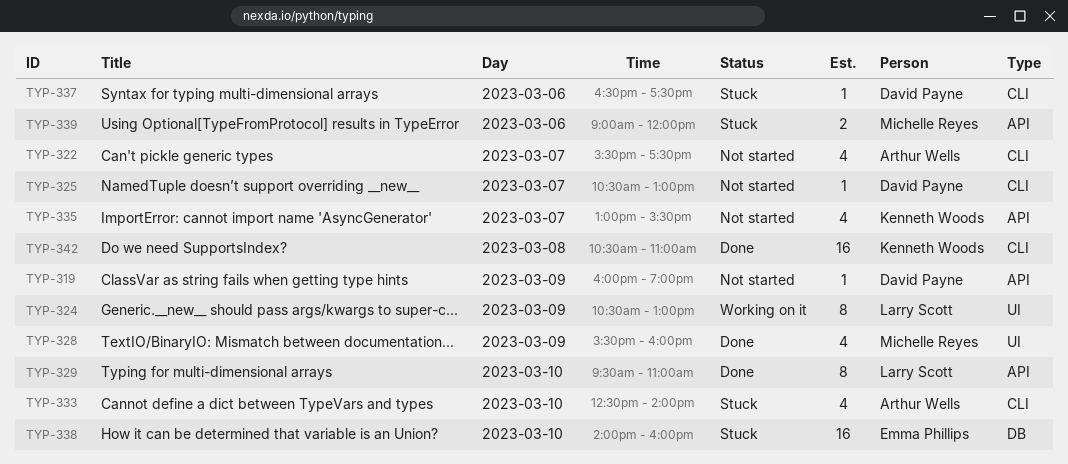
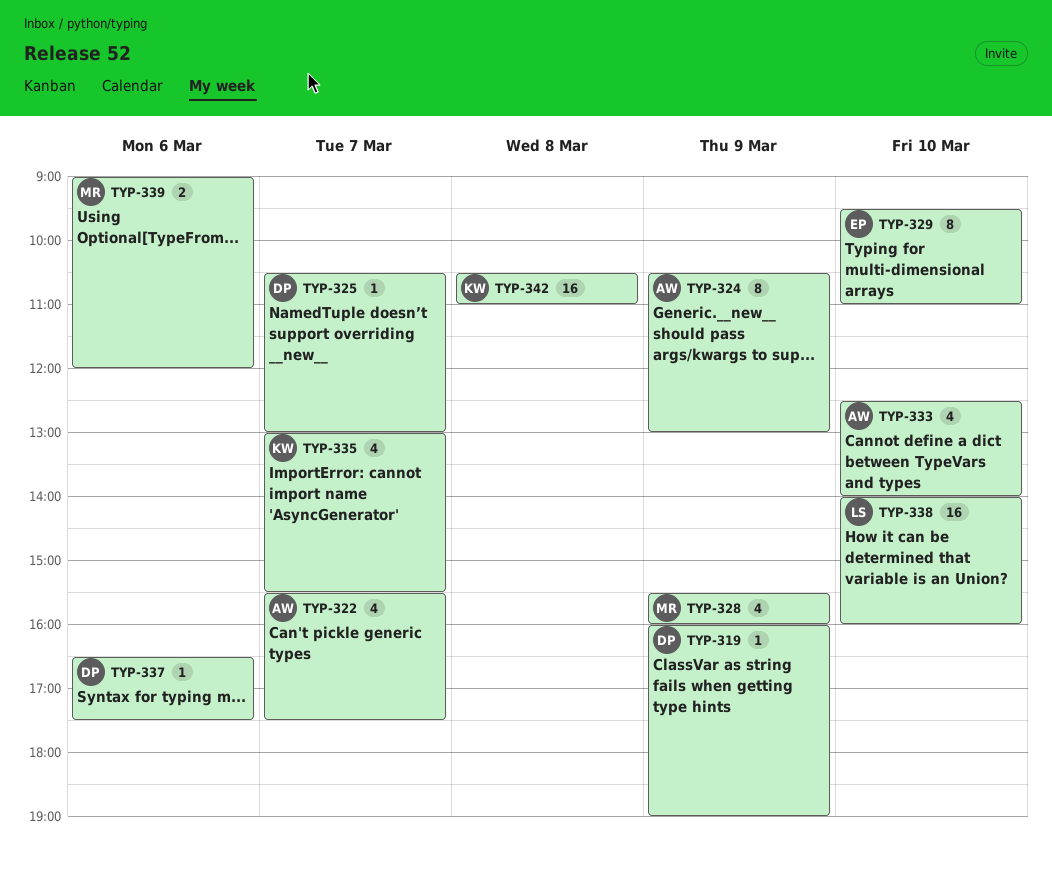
TYP-324, owner: Larry Scott -> Arthur Wells
TYP-329, owner: Larry Scott -> Emma Phillips
TYP-338, owner: Emma Phillips -> Larry Scott

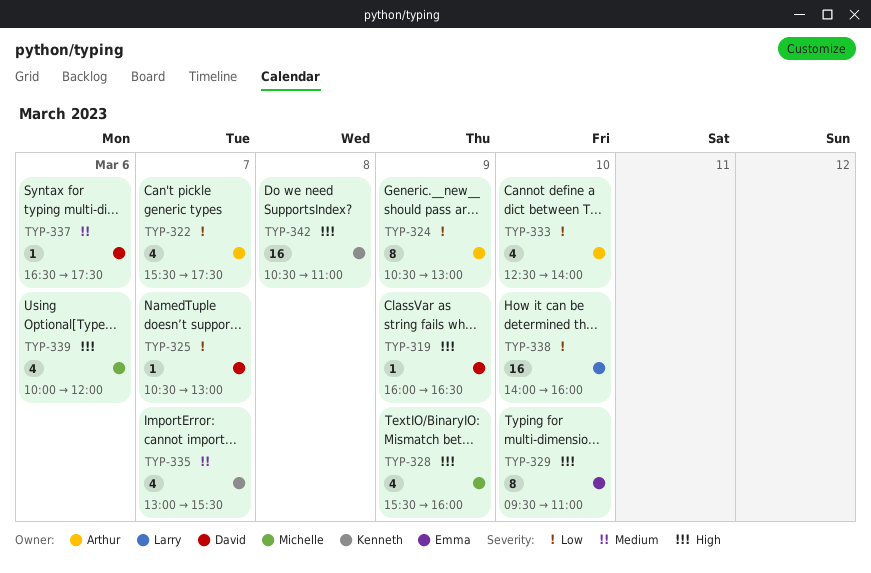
TYP-319, ends: 19:00 -> 16:30
TYP-339, estimate: 2 -> 4
TYP-339, begins: 09:00 -> 10:00

